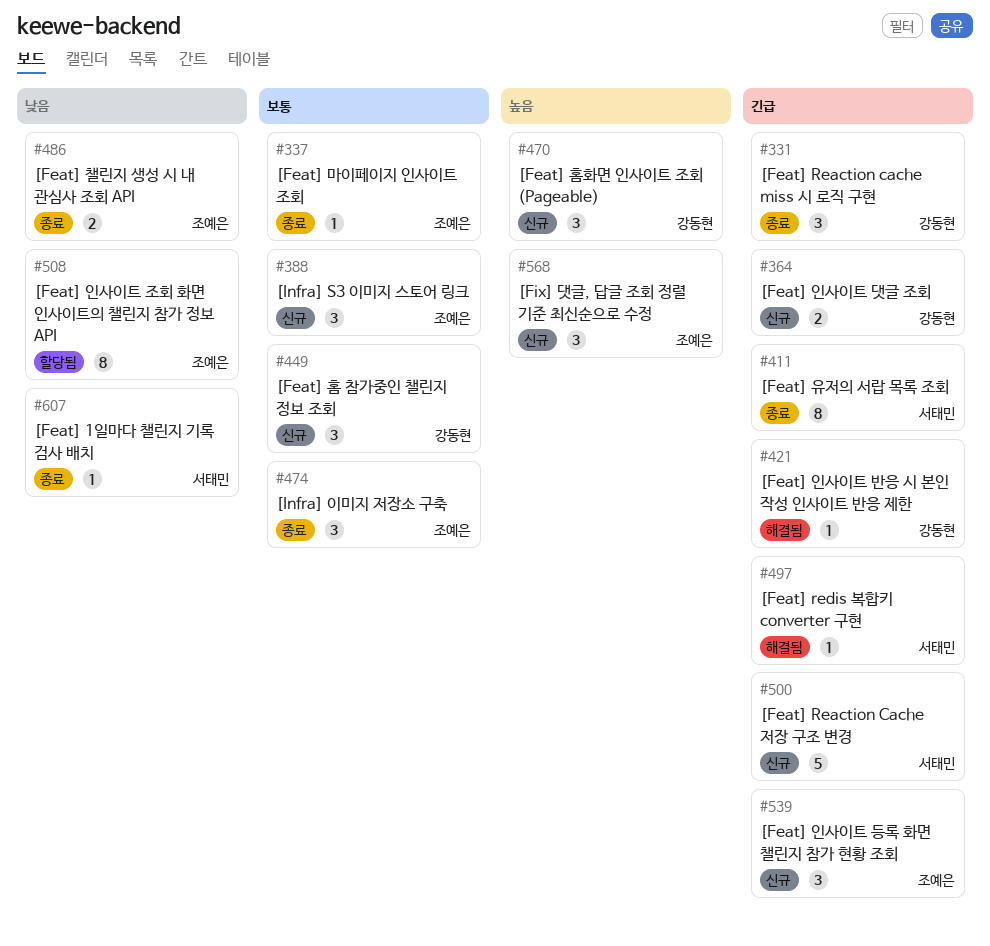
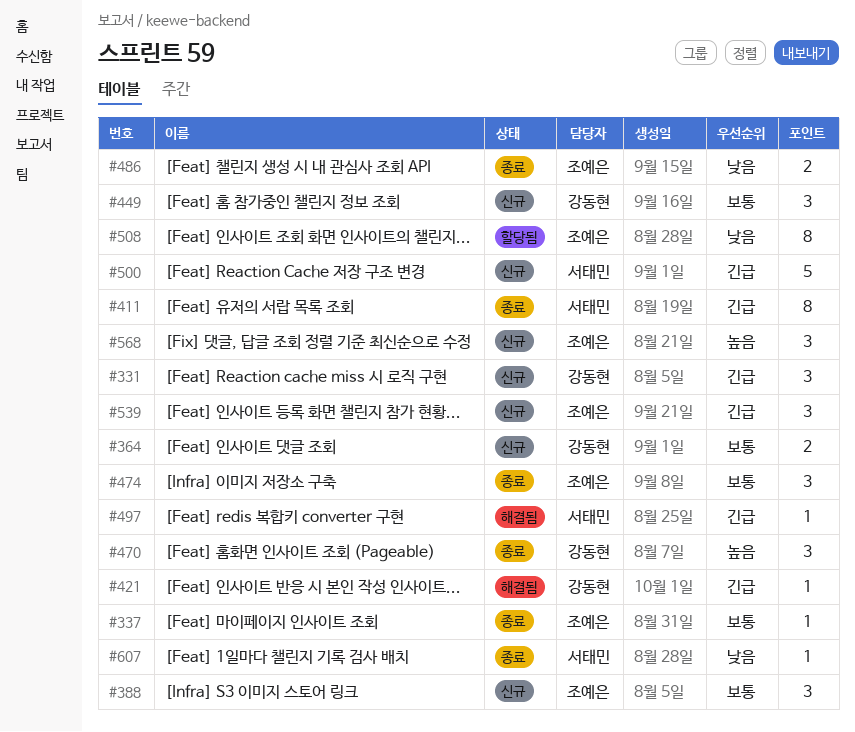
#331, status: 종료 -> 신규
#364, priority: 긴급 -> 보통
#470, status: 신규 -> 종료

